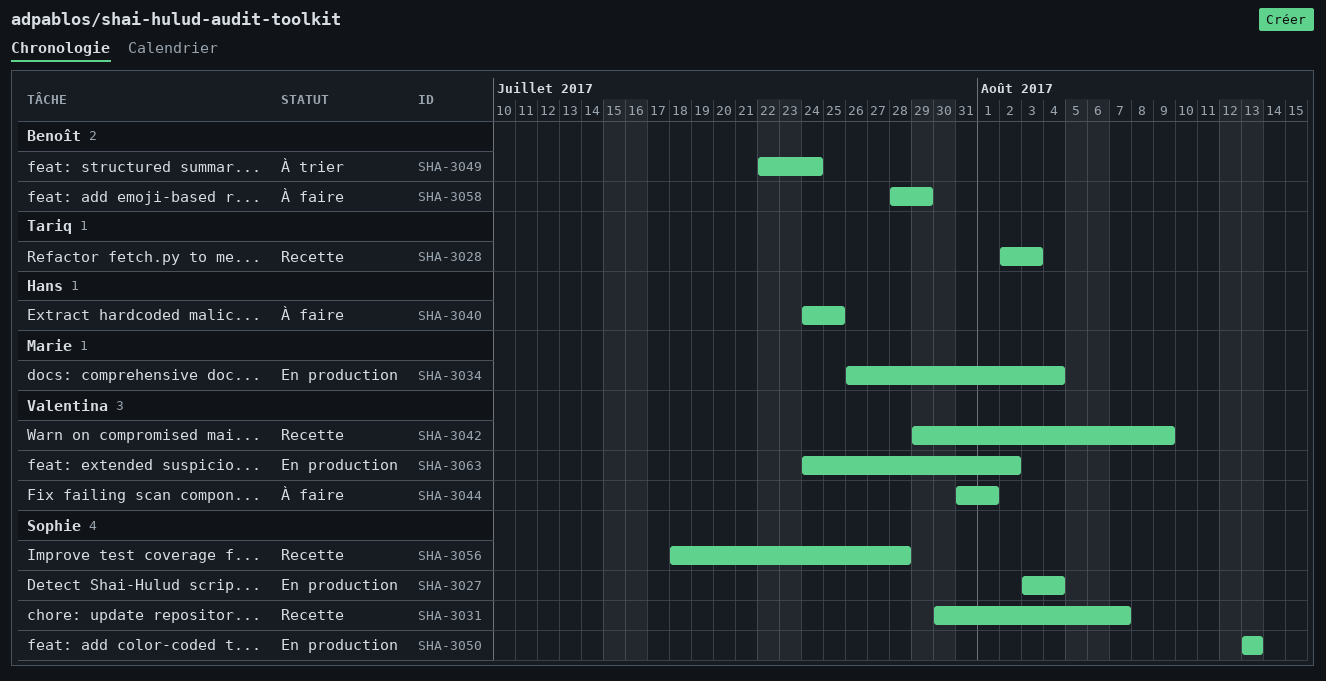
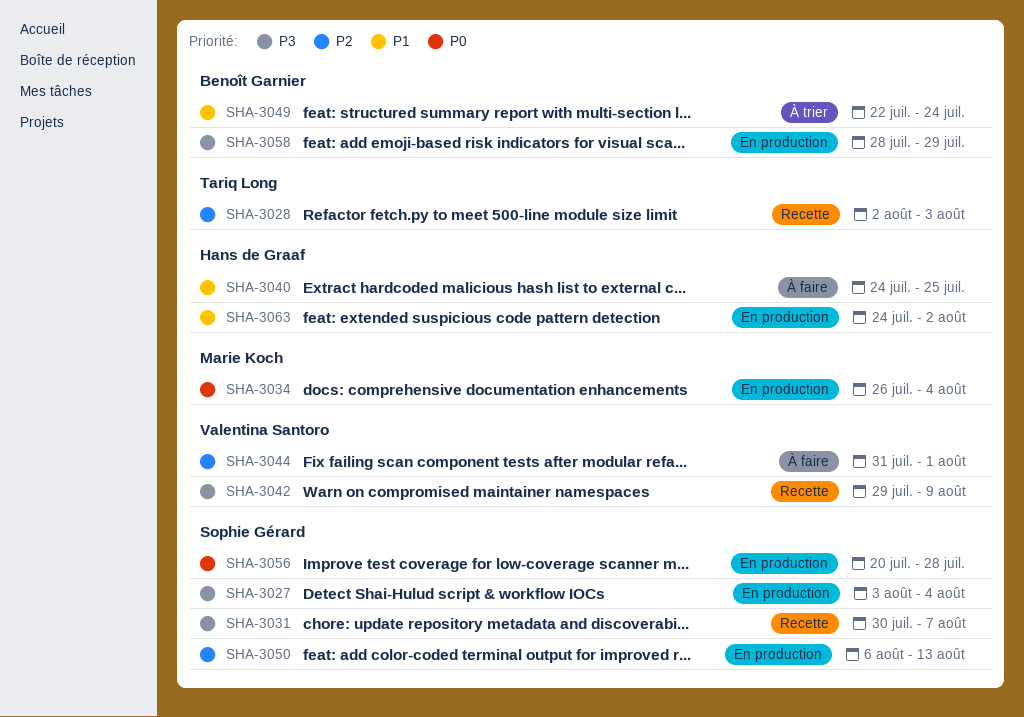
SHA-3050, start: Aug 13 -> Aug 6
SHA-3056, status: Recette -> En production
SHA-3056, start: Jul 18 -> Jul 20
SHA-3058, status: À faire -> En production
SHA-3063, owner: Valentina Santoro -> Hans de Graaf

